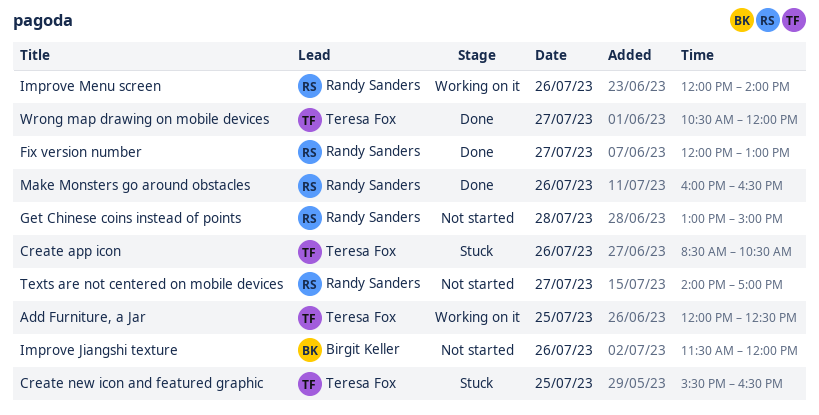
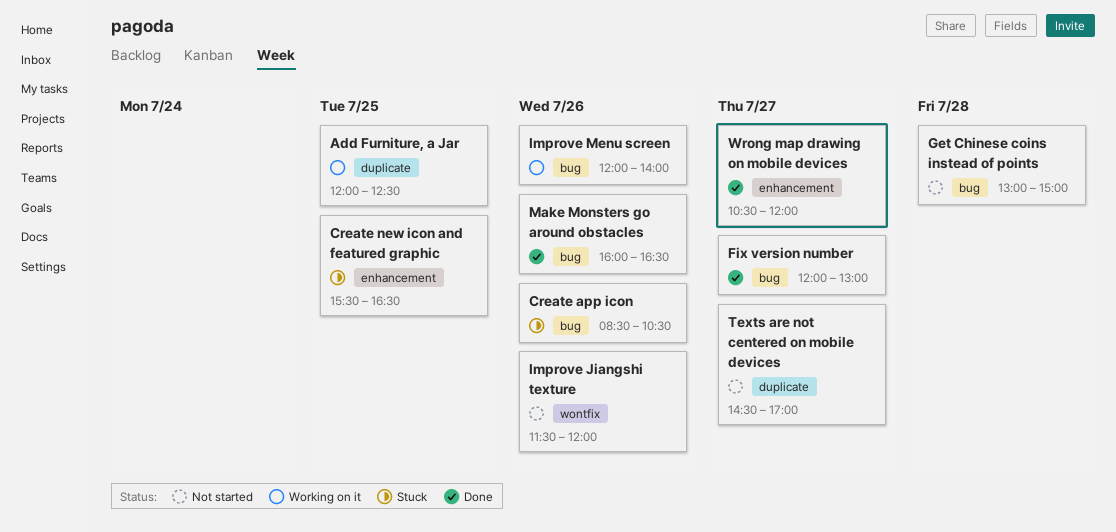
Texts are not centered on mobile devices, begins: 14:00 -> 14:30

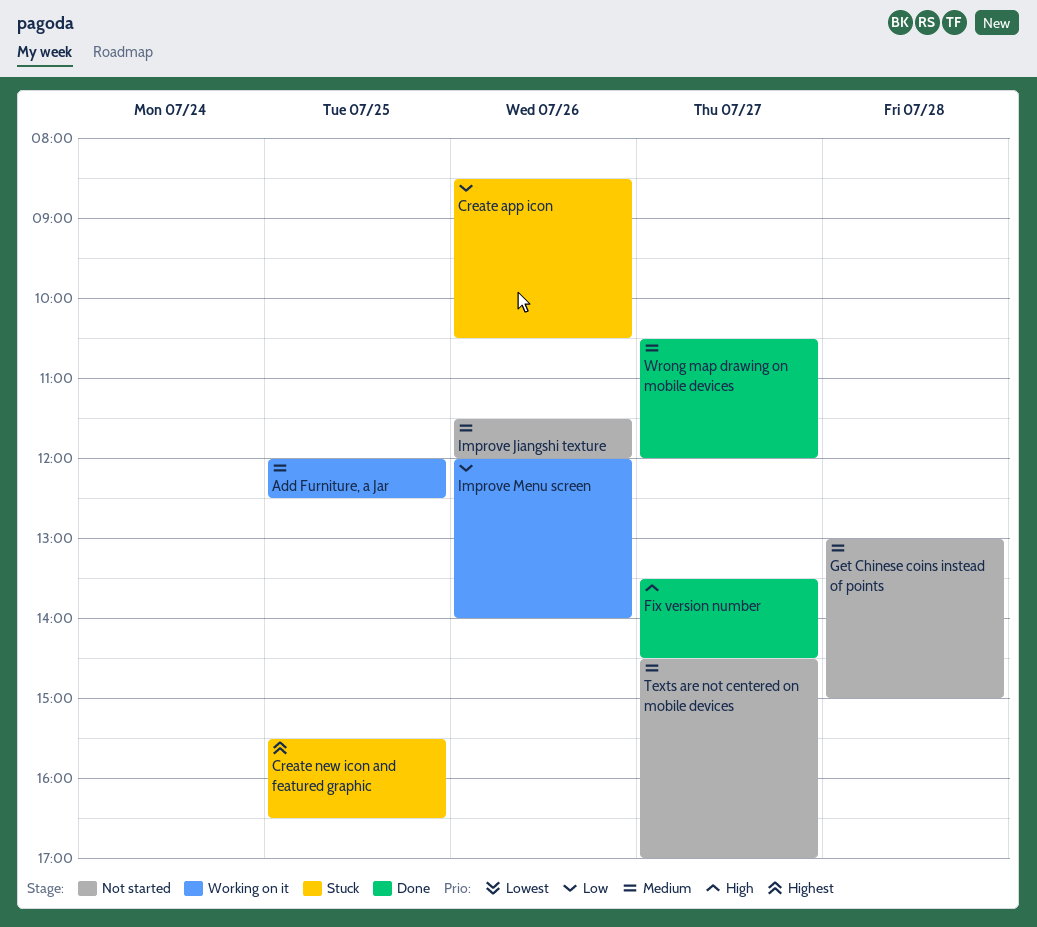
Fix version number, begins: 12:00 -> 13:30
Fix version number, ends: 13:00 -> 14:30
Make Monsters go around obstacles: present -> none

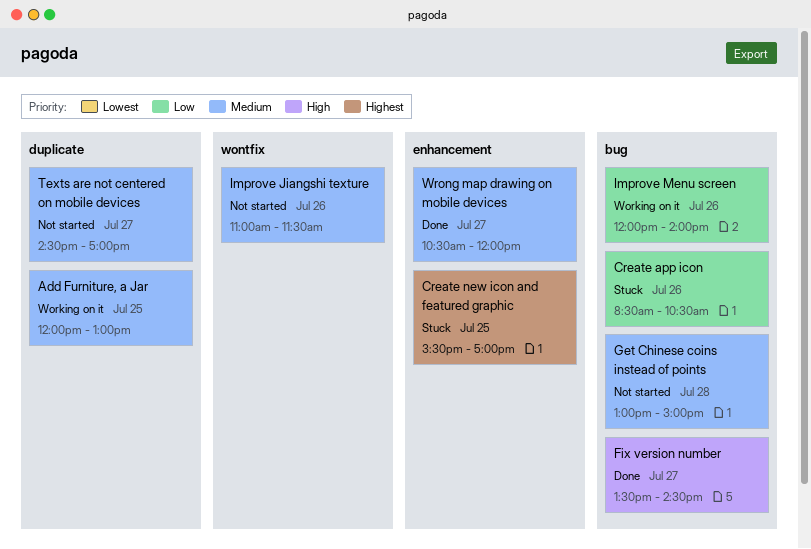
Add Furniture, a Jar, ends: 12:30 -> 13:00
Create new icon and featured graphic, ends: 16:30 -> 17:00
Improve Jiangshi texture, begins: 11:30 -> 11:00
Improve Jiangshi texture, ends: 12:00 -> 11:30

